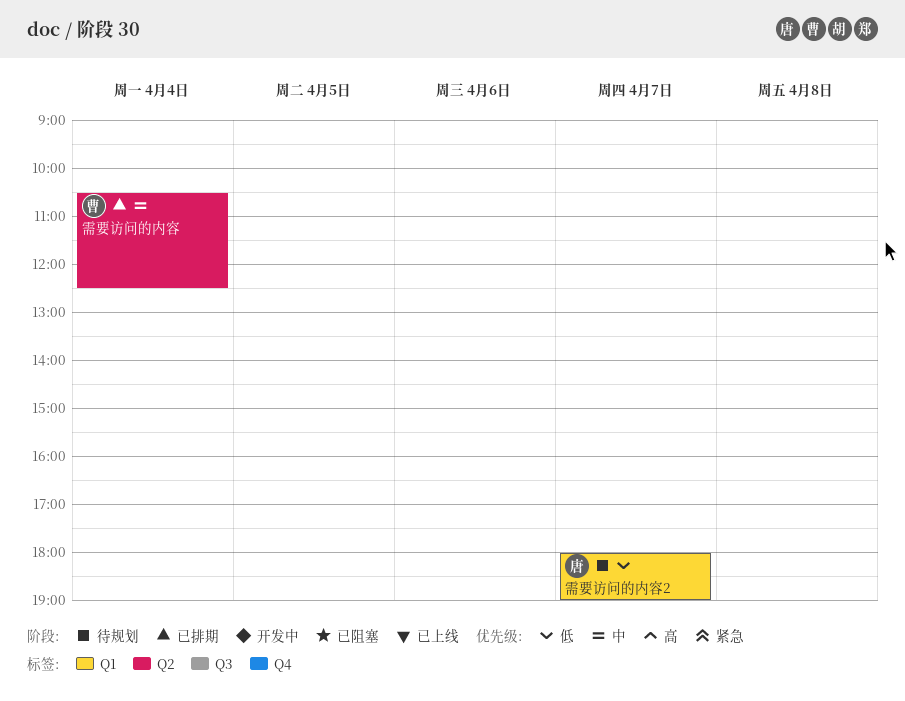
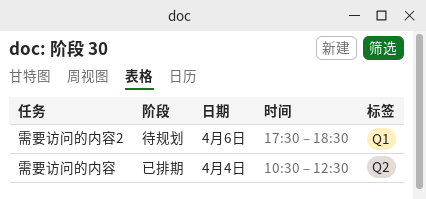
需要访问的内容2, day: Apr 7 -> Apr 6
需要访问的内容2, begins: 18:00 -> 17:30
需要访问的内容2, ends: 19:00 -> 18:30

